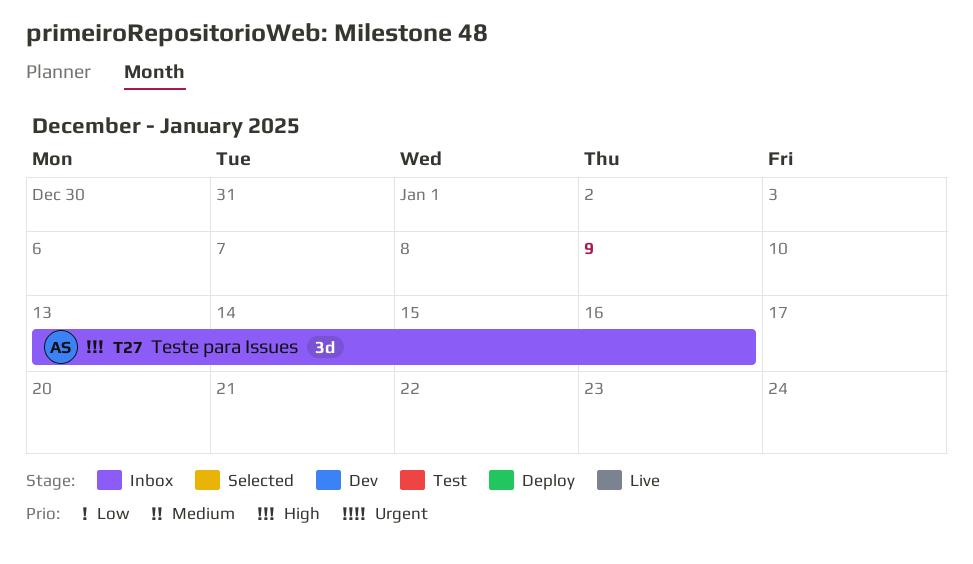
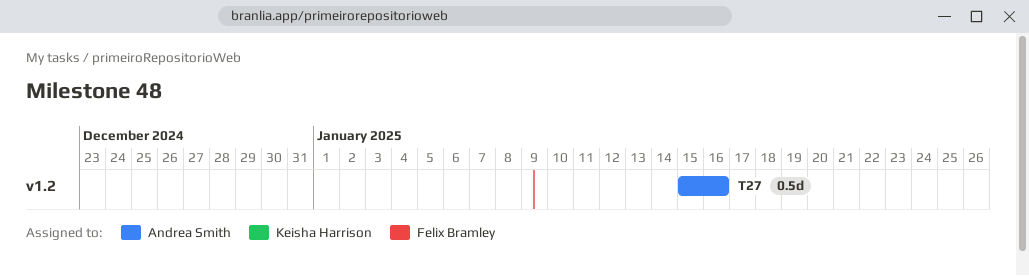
T27, estimate: 3d -> 0.5d
T27, start: Jan 13 -> Jan 15

